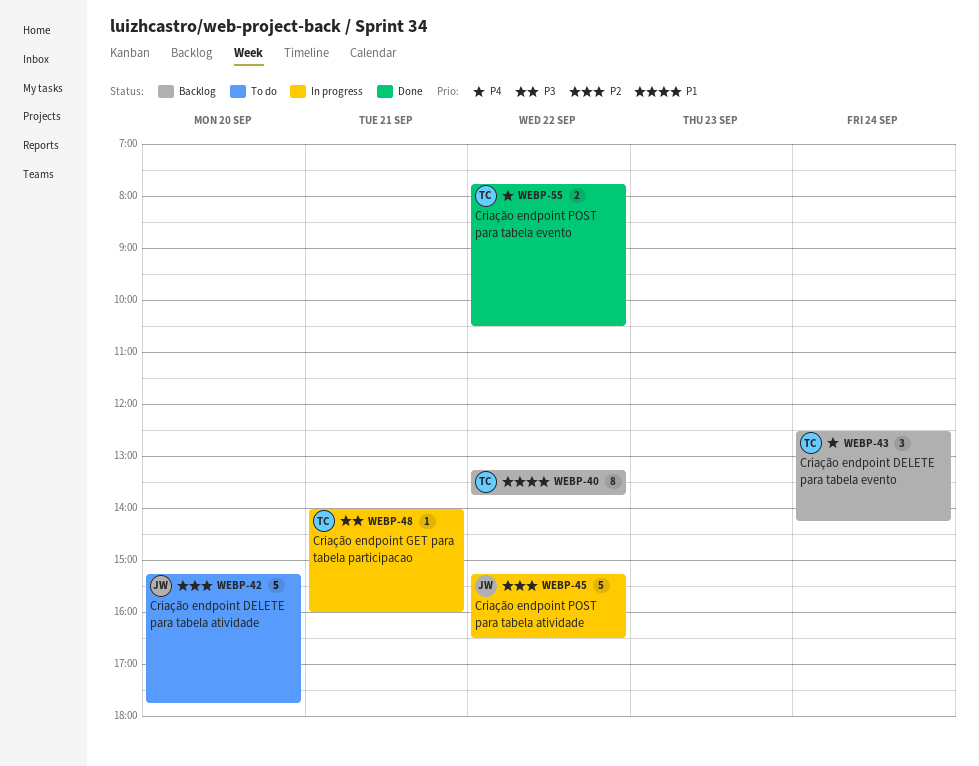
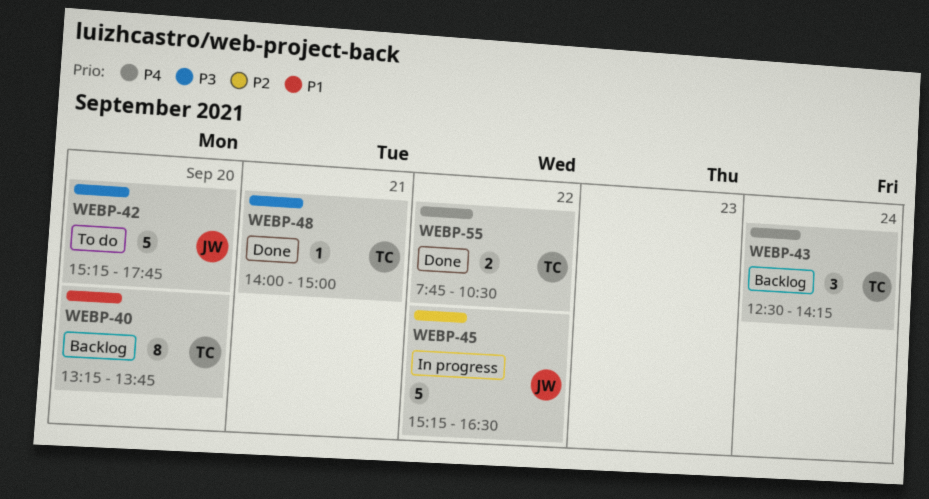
WEBP-40, day: Sep 22 -> Sep 20
WEBP-42, priority: P2 -> P3
WEBP-48, status: In progress -> Done
WEBP-48, ends: 16:00 -> 15:00

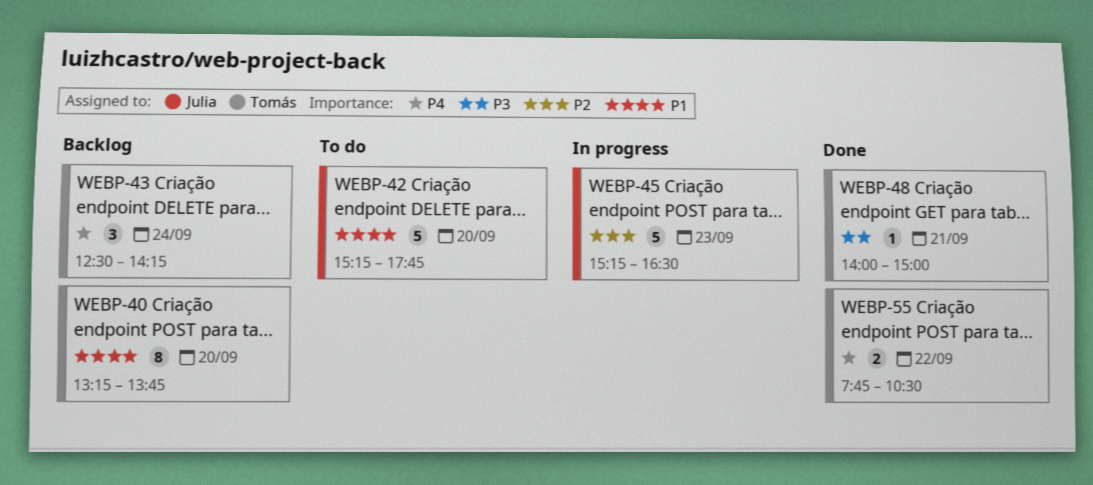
WEBP-42, priority: P3 -> P1
WEBP-45, day: Sep 22 -> Sep 23

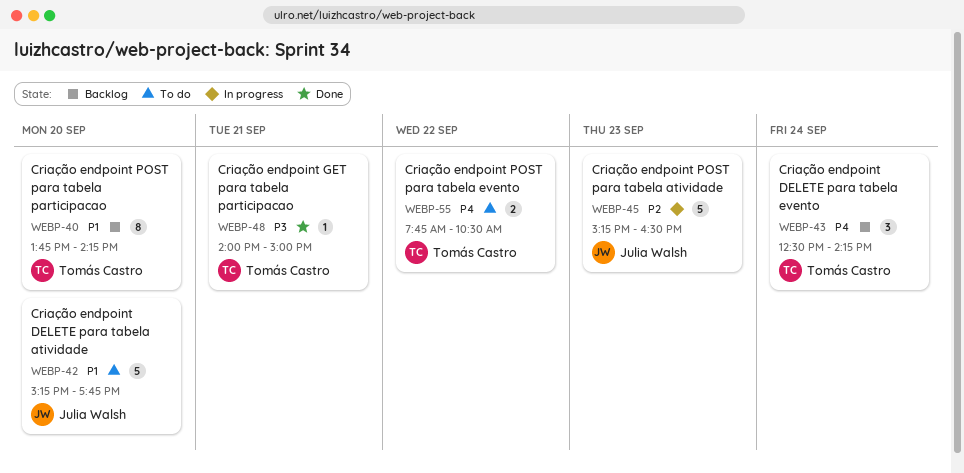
WEBP-40, begins: 13:15 -> 13:45
WEBP-40, ends: 13:45 -> 14:15
WEBP-55, status: Done -> To do

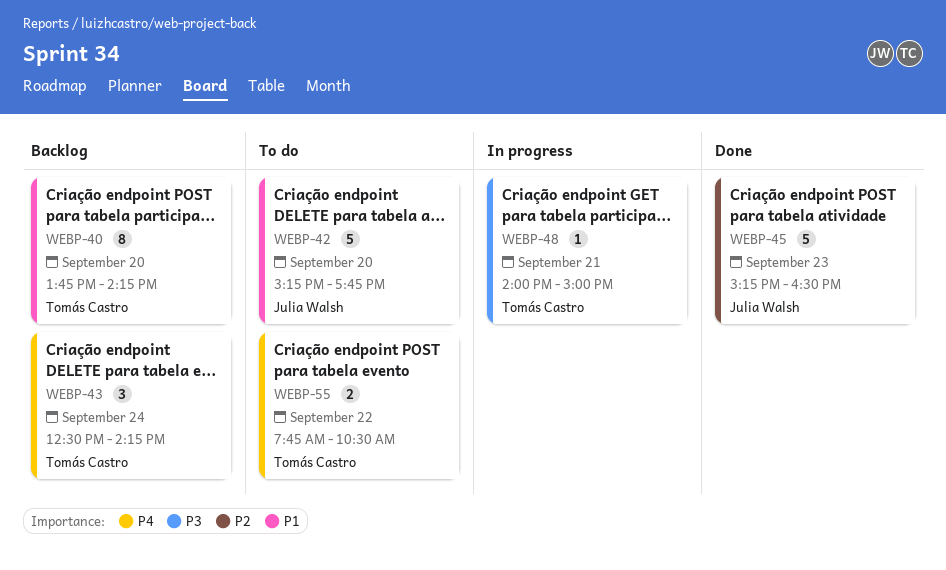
WEBP-45, status: In progress -> Done
WEBP-48, status: Done -> In progress

